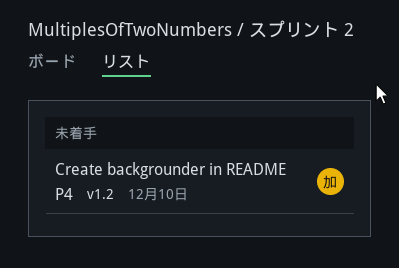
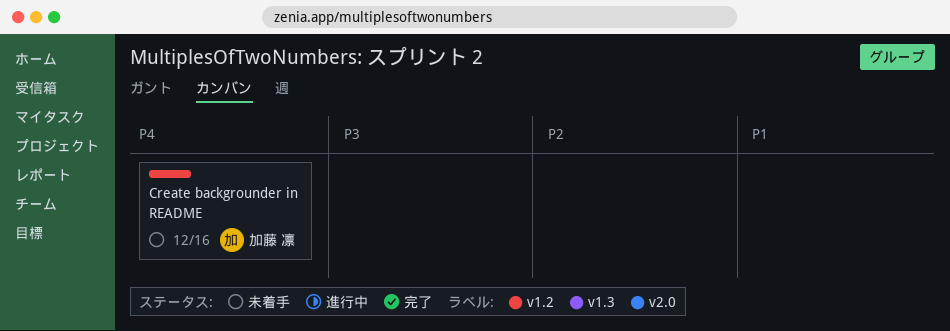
Create backgrounder in README, due: Dec 10 -> Dec 16

